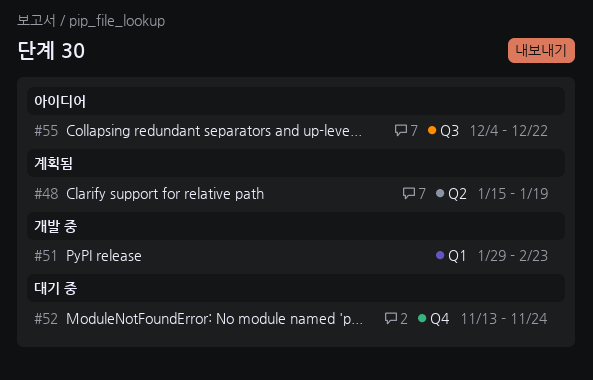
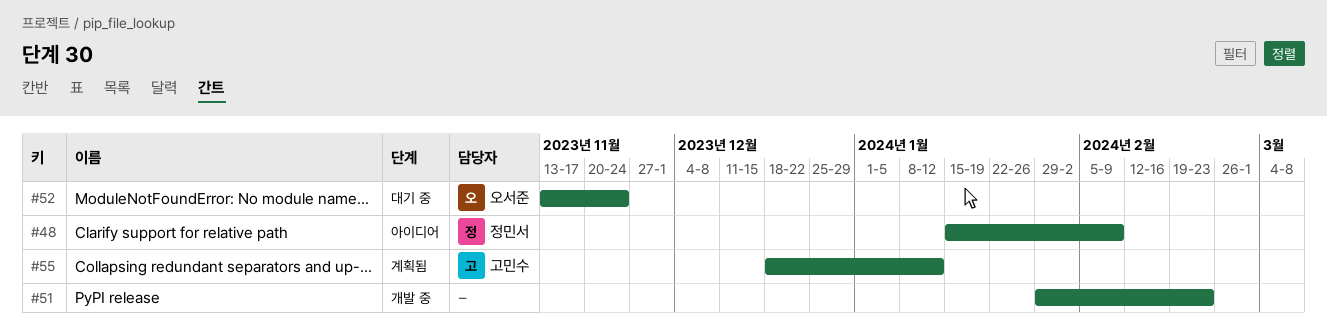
#48, status: 계획됨 -> 아이디어
#48, due: Jan 19 -> Feb 9
#55, status: 아이디어 -> 계획됨
#55, start: Dec 4 -> Dec 18
#55, due: Dec 22 -> Jan 12

